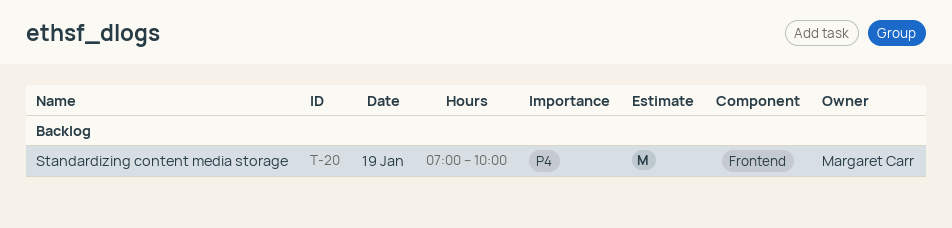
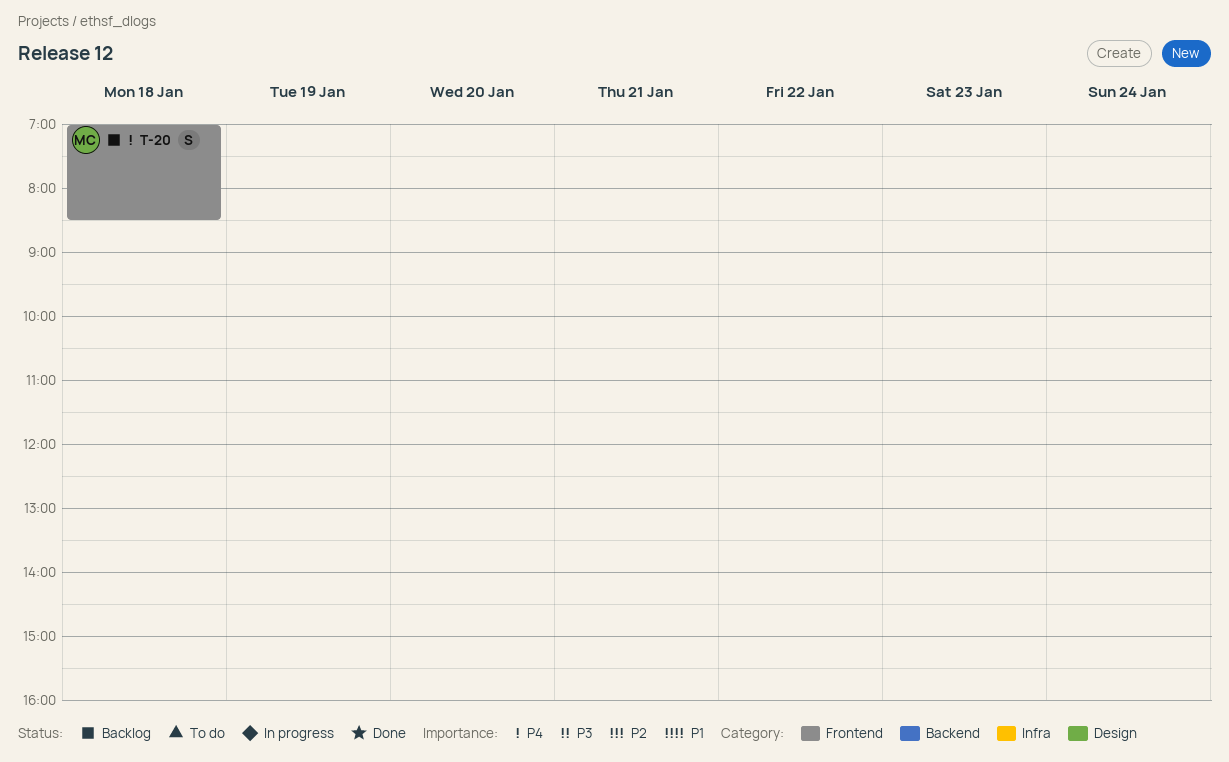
T-20, estimate: M -> S
T-20, day: Jan 19 -> Jan 18
T-20, ends: 10:00 -> 08:30

